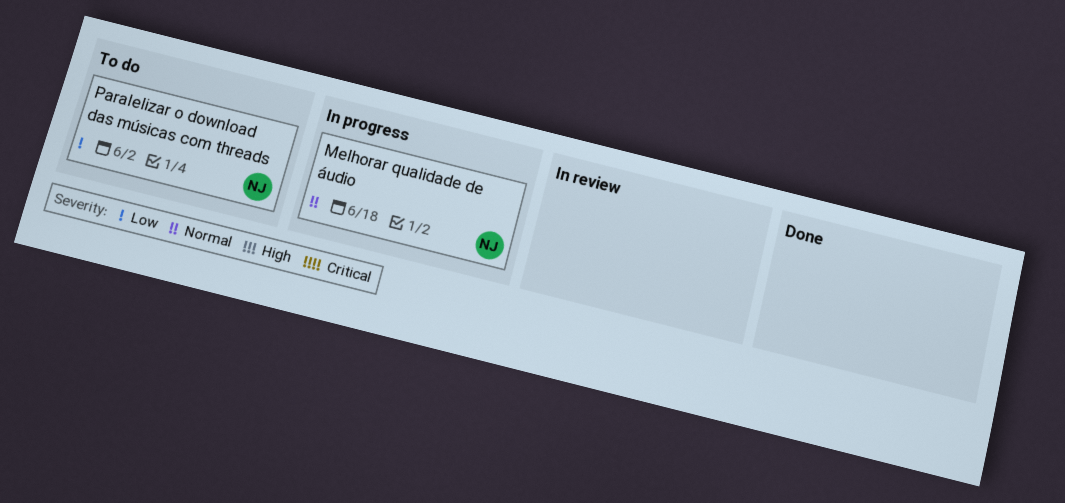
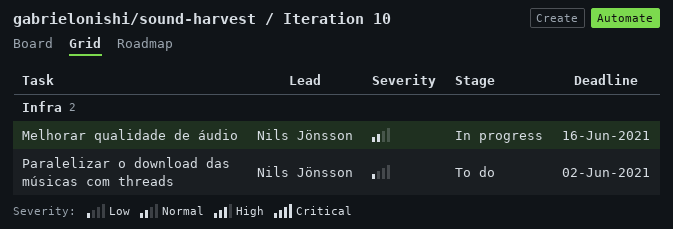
Melhorar qualidade de áudio, due: Jun 18 -> Jun 16

